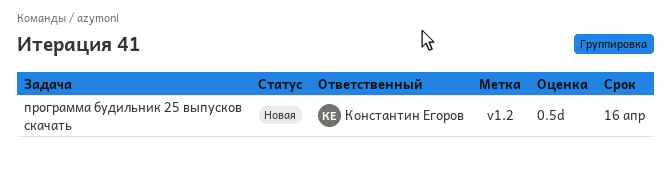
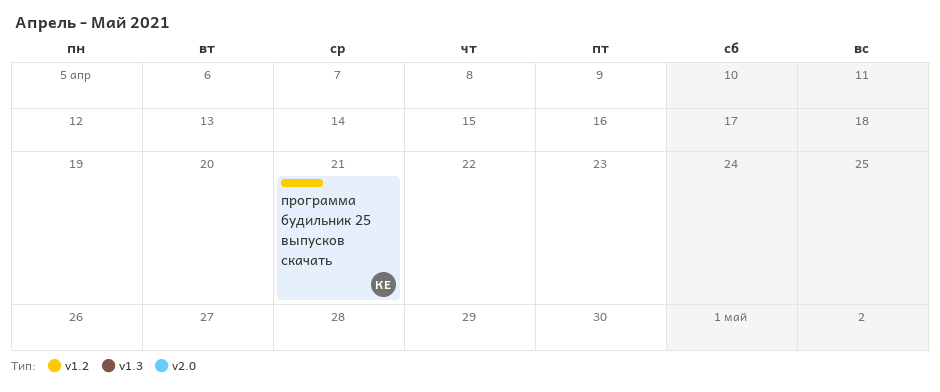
программа будильник 25 выпусков скачать, due: Apr 16 -> Apr 21

